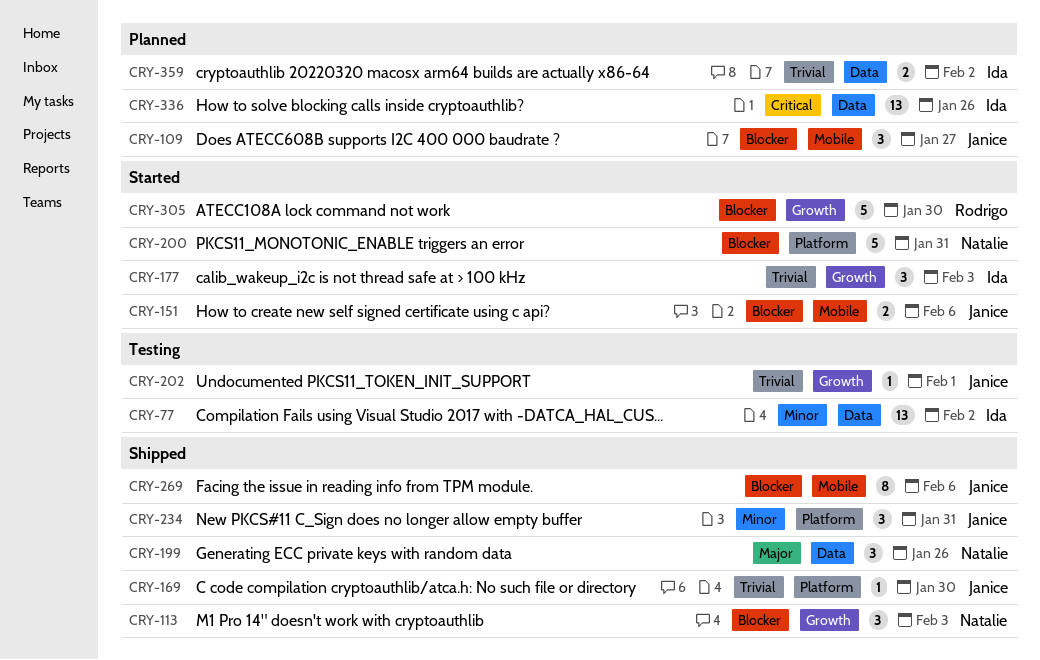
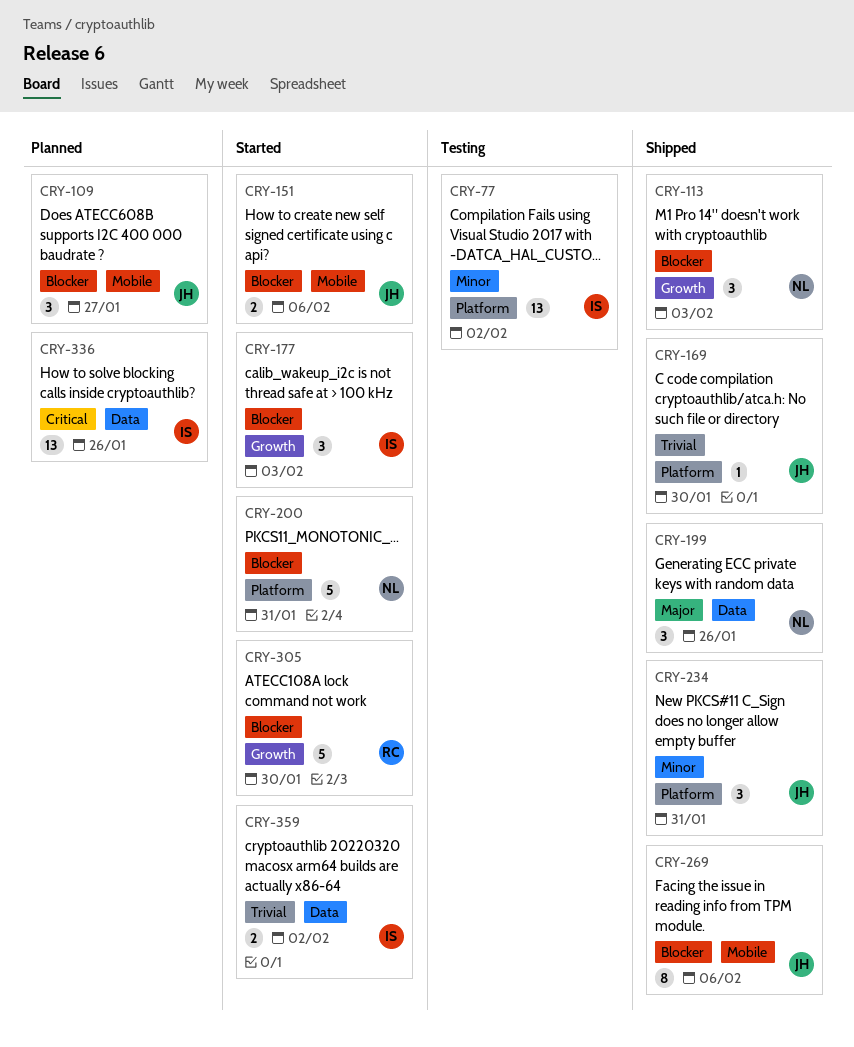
CRY-77, label: Data -> Platform
CRY-177, priority: Trivial -> Blocker
CRY-202: present -> none
CRY-359, status: Planned -> Started

